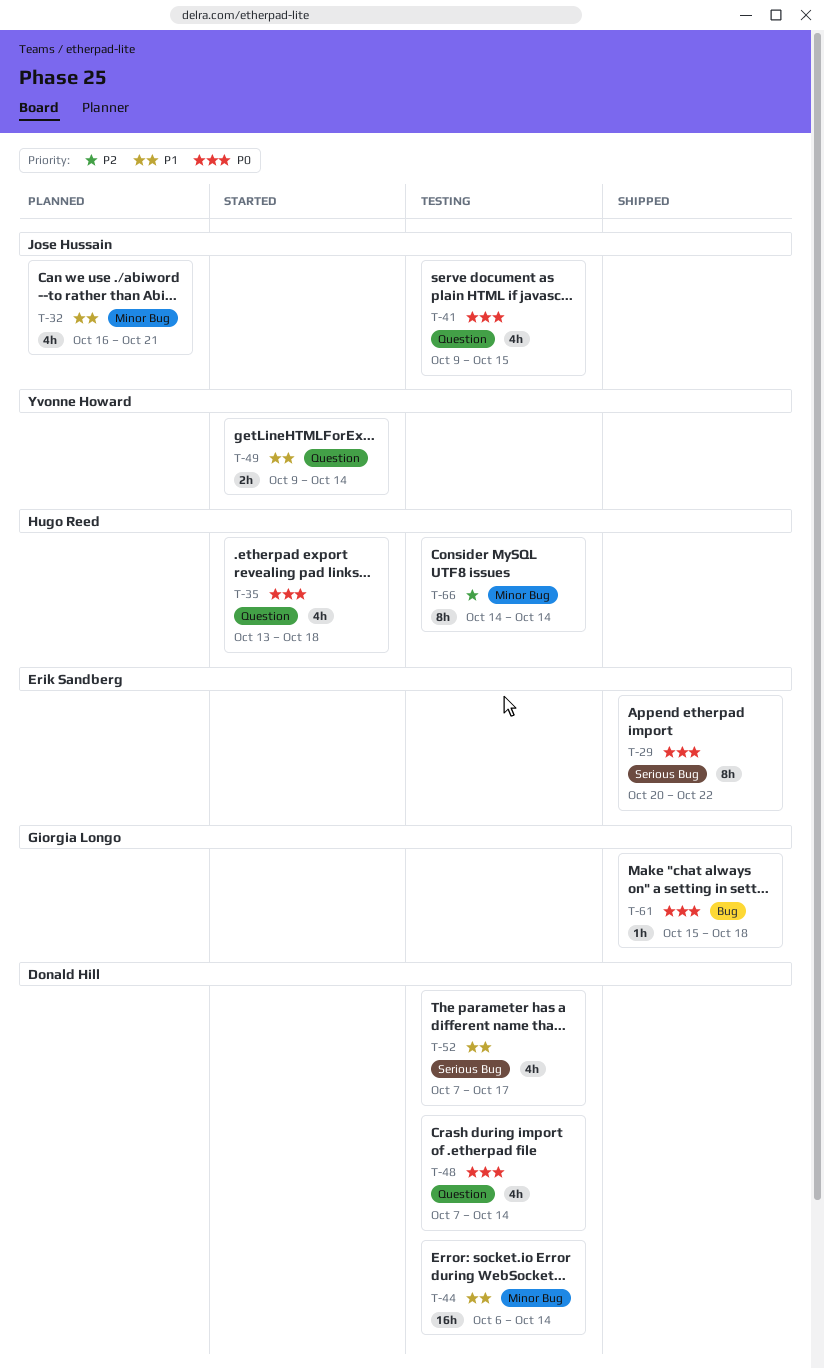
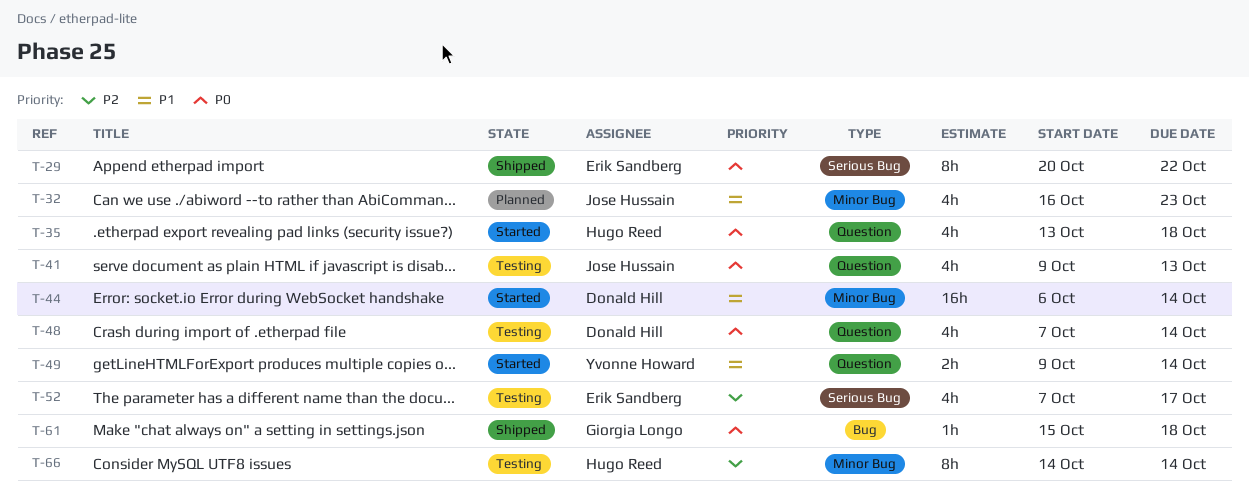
T-32, due: Oct 21 -> Oct 23
T-41, due: Oct 15 -> Oct 13
T-44, status: Testing -> Started
T-52, owner: Donald Hill -> Erik Sandberg
T-52, priority: P1 -> P2

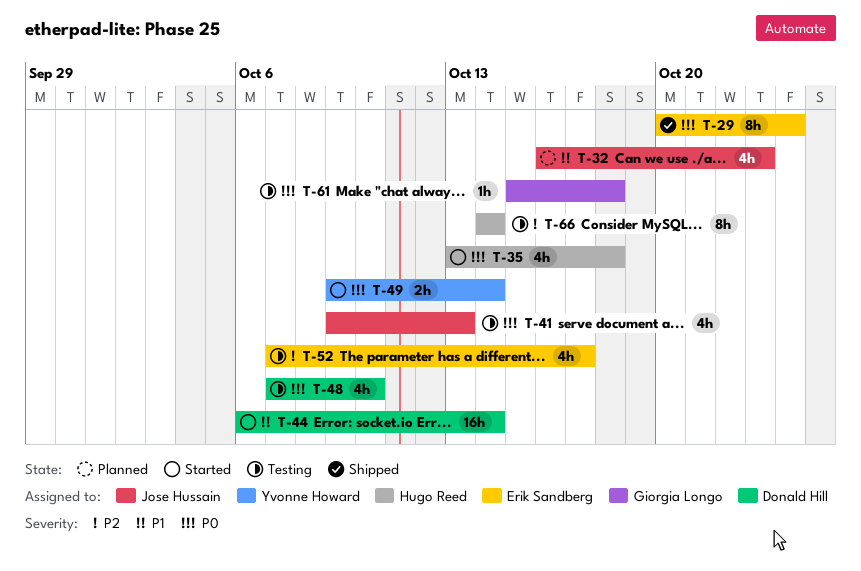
T-29, due: Oct 22 -> Oct 24
T-48, due: Oct 14 -> Oct 10
T-49, priority: P1 -> P0
T-61, status: Shipped -> Testing

